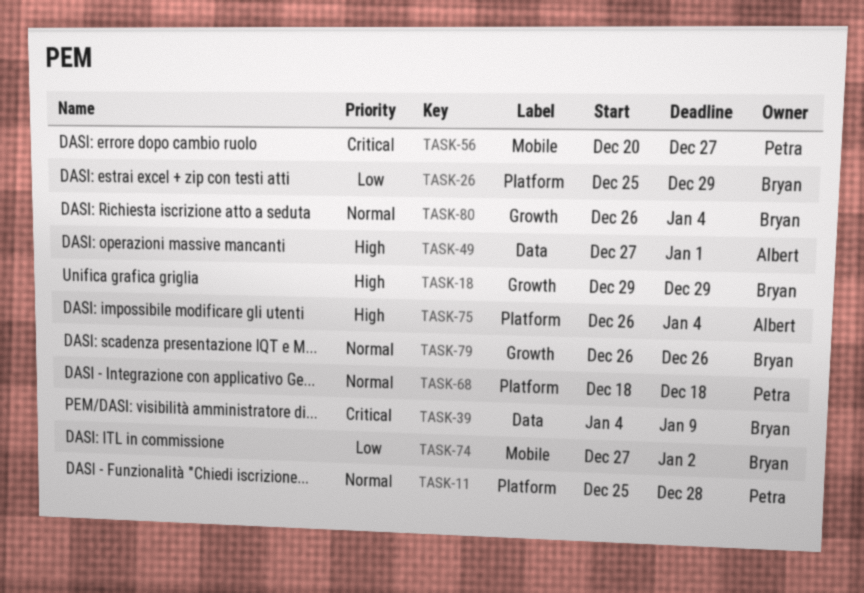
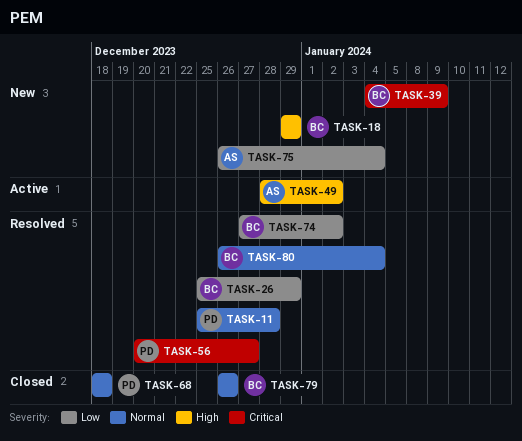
TASK-49, start: Dec 27 -> Dec 28
TASK-49, due: Jan 1 -> Jan 2
TASK-75, priority: High -> Low

